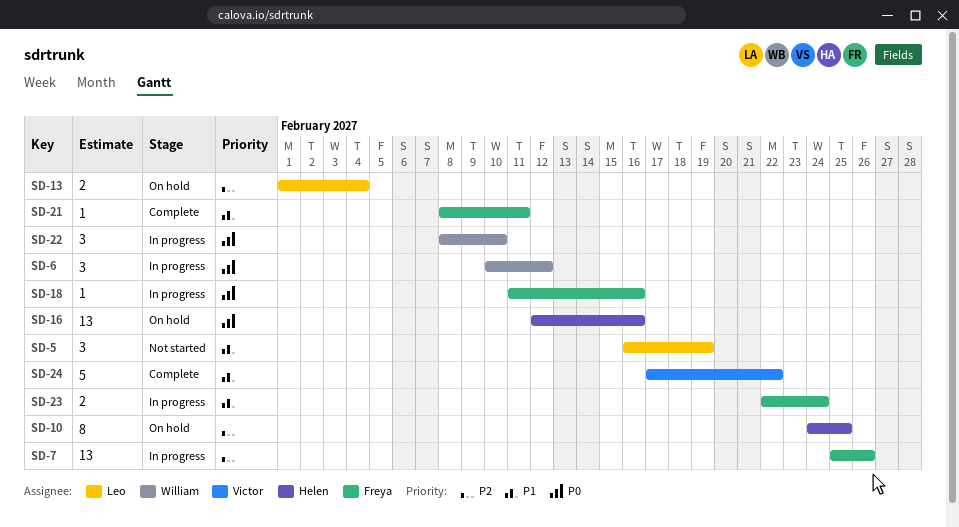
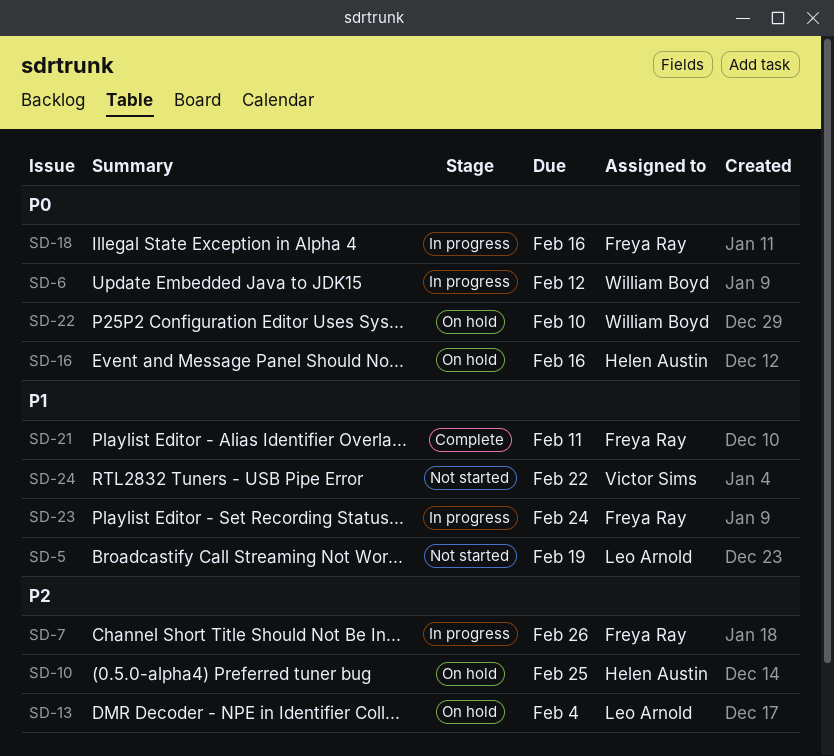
SD-22, status: In progress -> On hold
SD-24, status: Complete -> Not started

